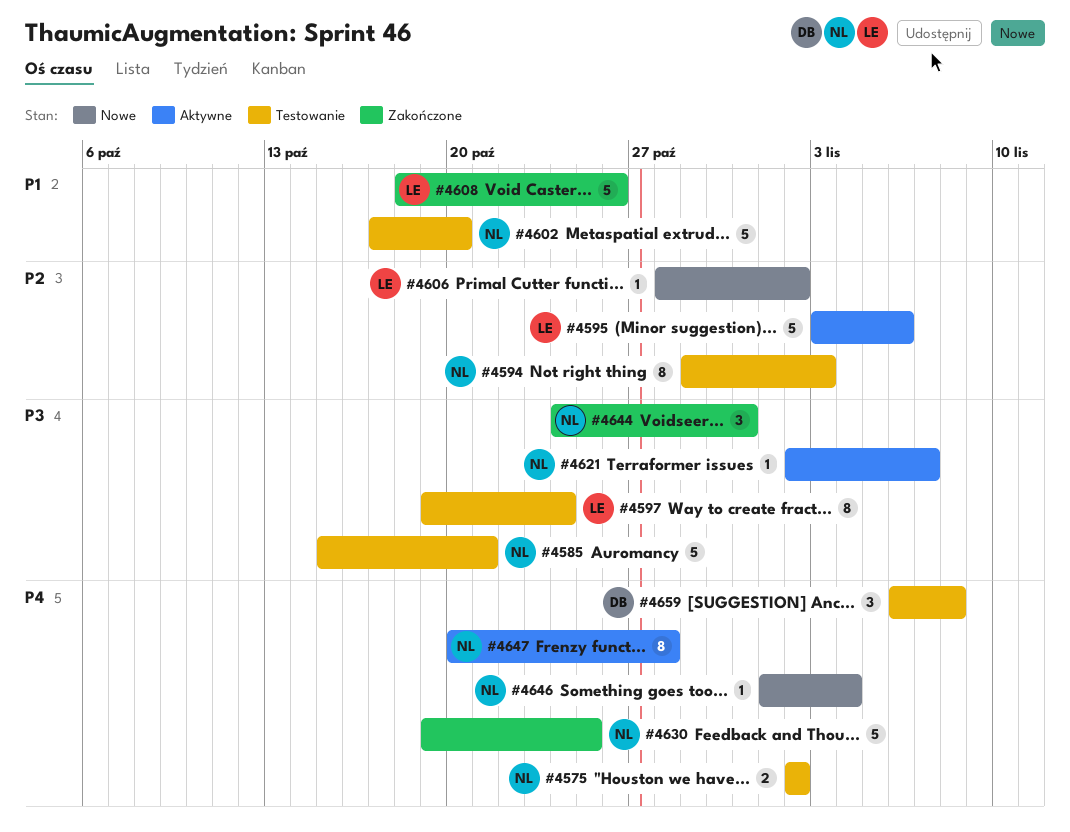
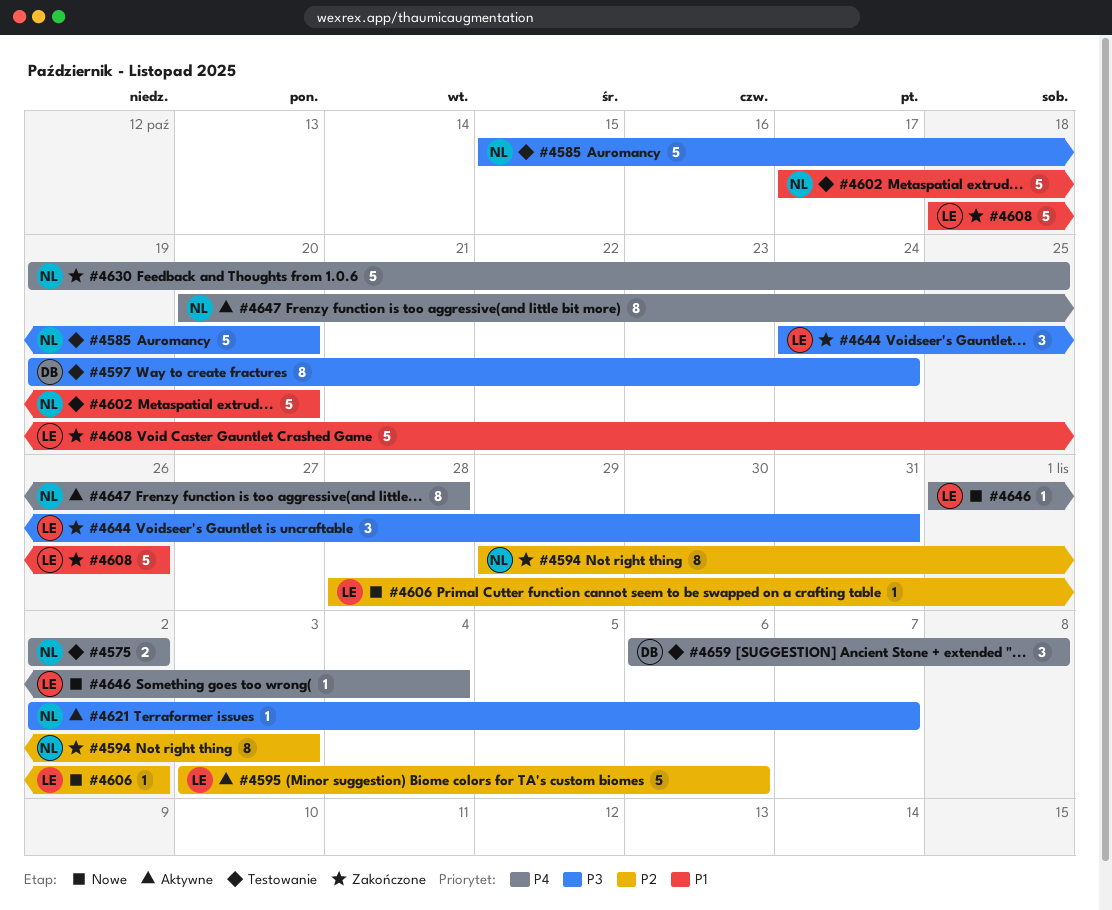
#4585, due: Oct 21 -> Oct 20
#4594, status: Testowanie -> Zakończone
#4597, owner: LE -> DB
#4644, owner: NL -> LE
#4646, owner: NL -> LE

